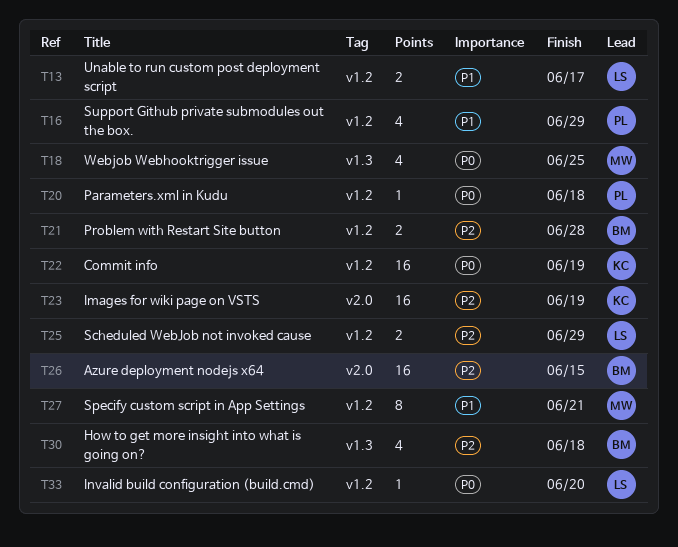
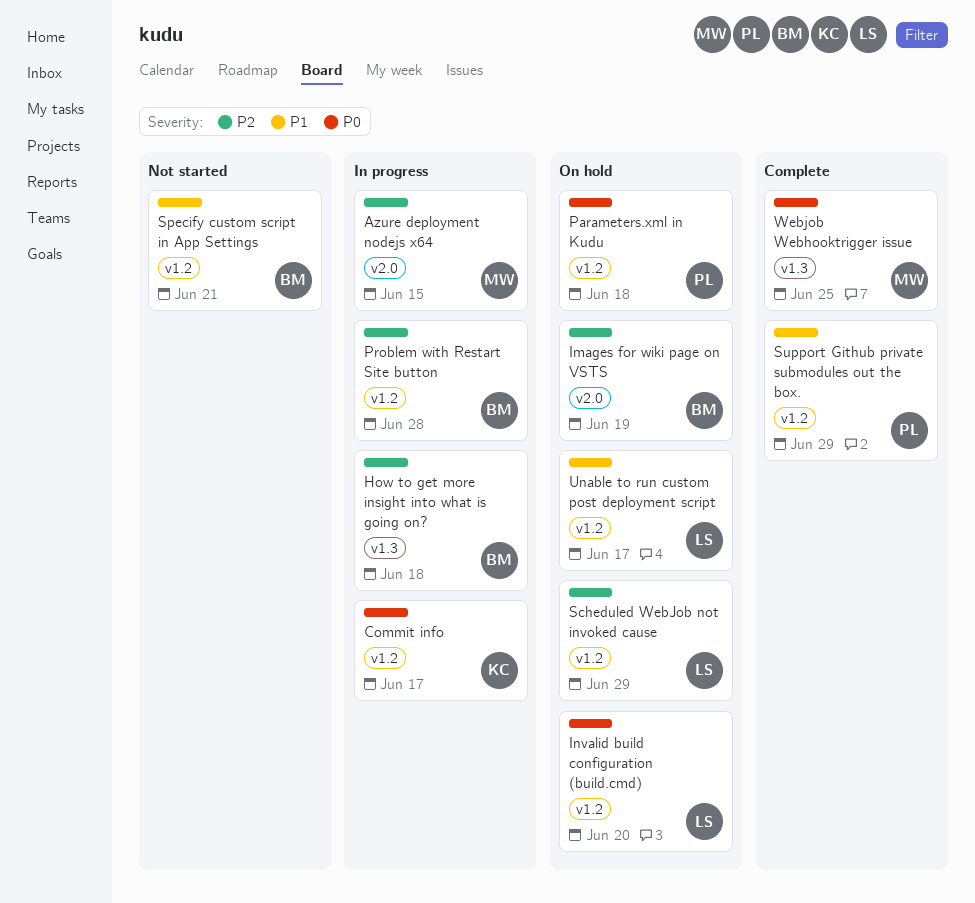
Azure deployment nodejs x64, owner: BM -> MW
Commit info, due: Jun 19 -> Jun 17
Images for wiki page on VSTS, owner: KC -> BM
Specify custom script in App Settings, owner: MW -> BM

